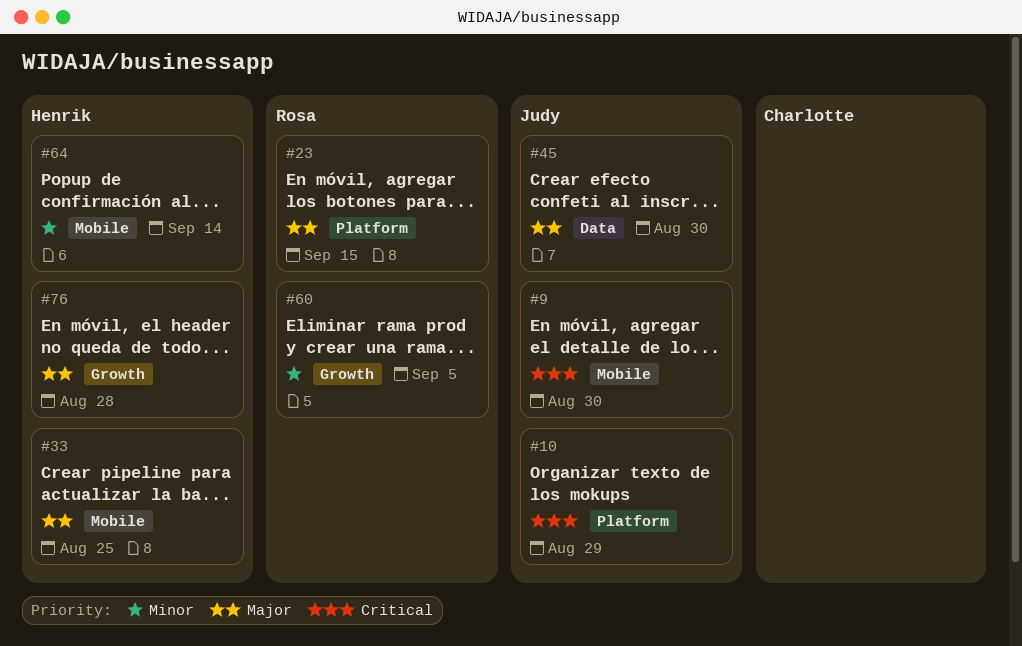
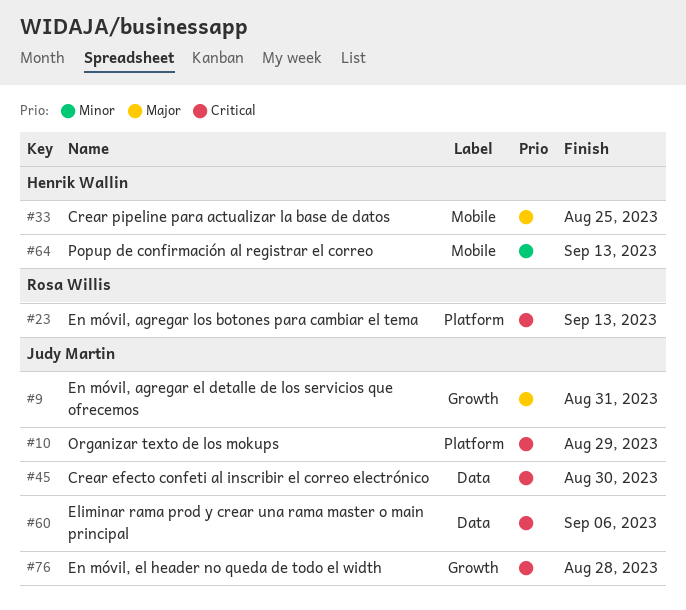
#9, priority: Critical -> Major
#9, label: Mobile -> Growth
#9, due: Aug 30 -> Aug 31
#23, priority: Major -> Critical
#23, due: Sep 15 -> Sep 13
#45, priority: Major -> Critical
#60, owner: Rosa Willis -> Judy Martin
#60, priority: Minor -> Critical
#60, label: Growth -> Data
#60, due: Sep 5 -> Sep 6
#64, due: Sep 14 -> Sep 13
#76, owner: Henrik Wallin -> Judy Martin
#76, priority: Major -> Critical

